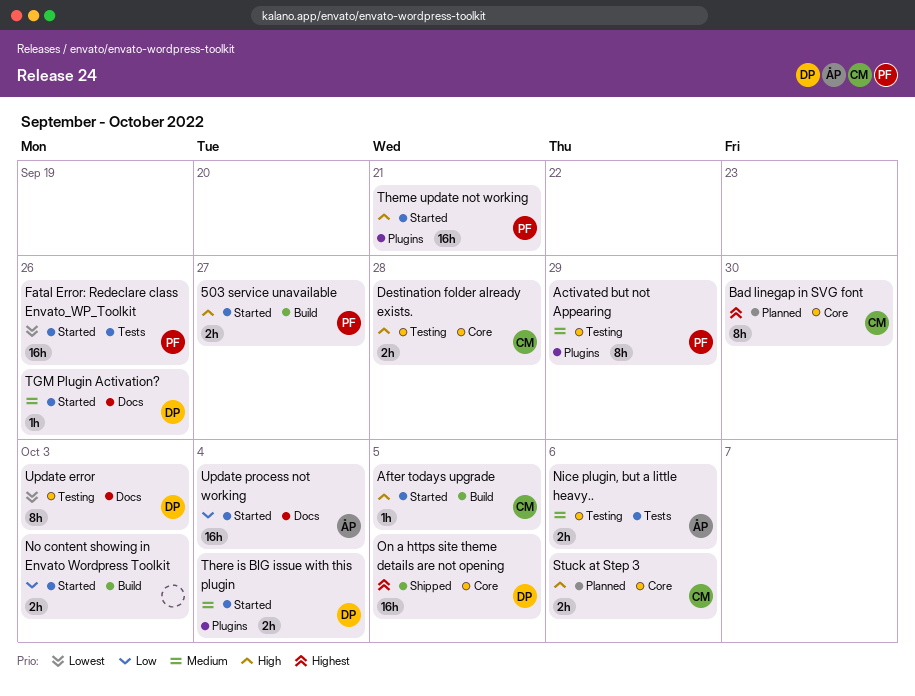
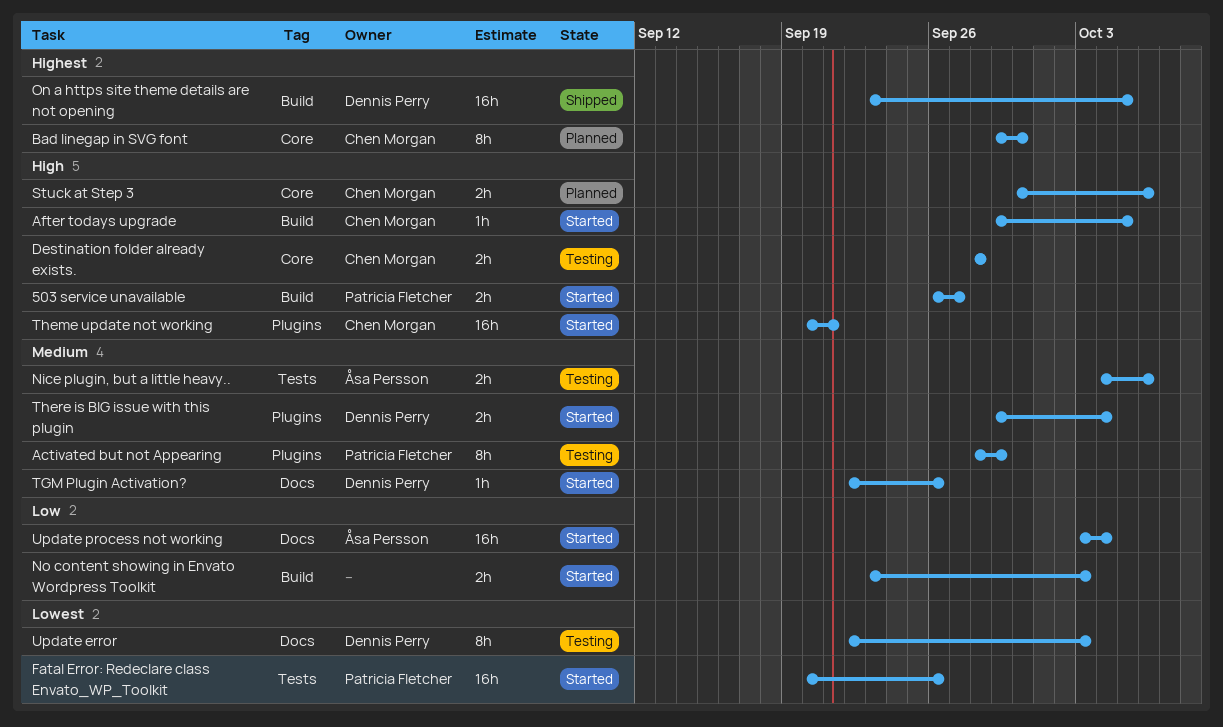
On a https site theme details are not opening, label: Core -> Build
Theme update not working, owner: Patricia Fletcher -> Chen Morgan

